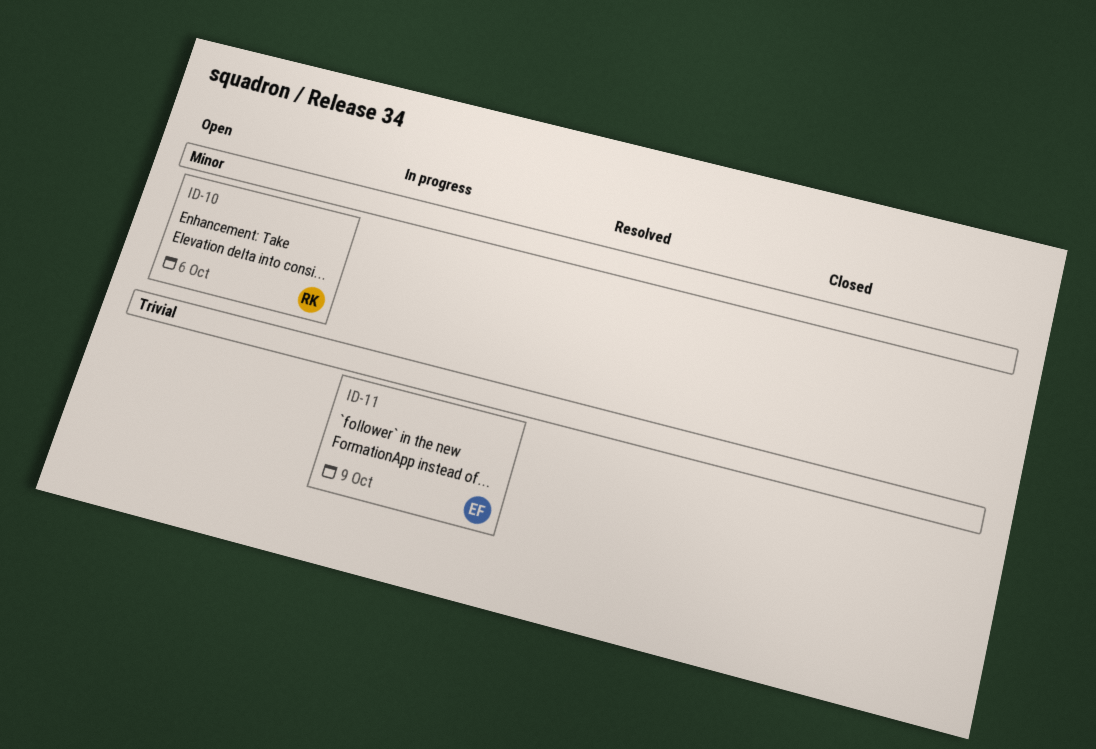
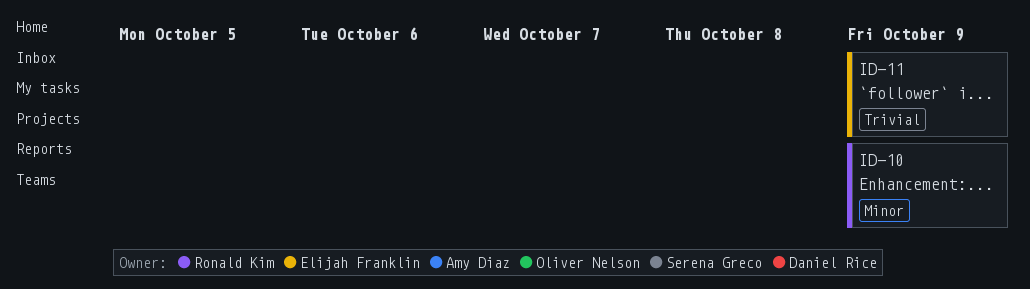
ID-10, due: Oct 6 -> Oct 9

